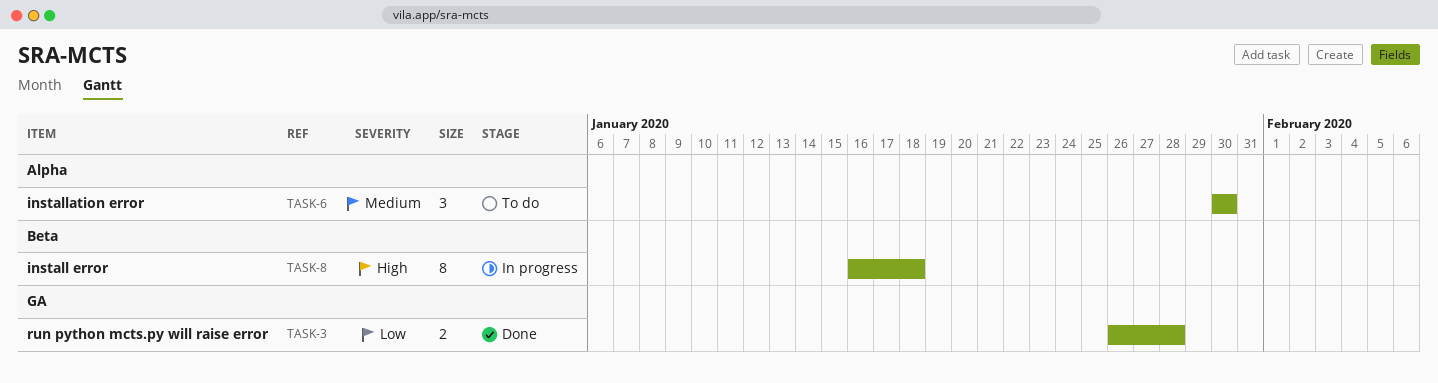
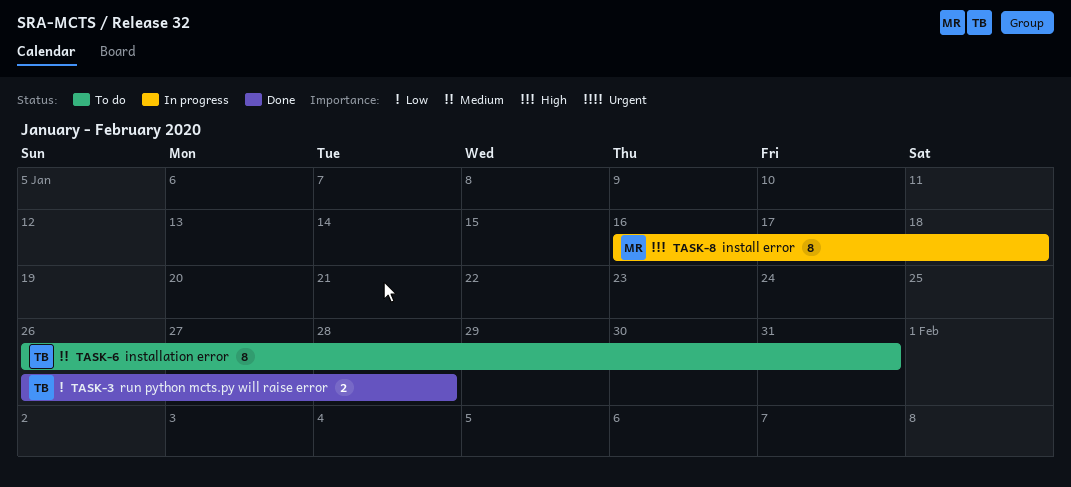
TASK-6, estimate: 3 -> 8
TASK-6, start: Jan 30 -> Jan 26
TASK-6, due: Jan 30 -> Jan 31

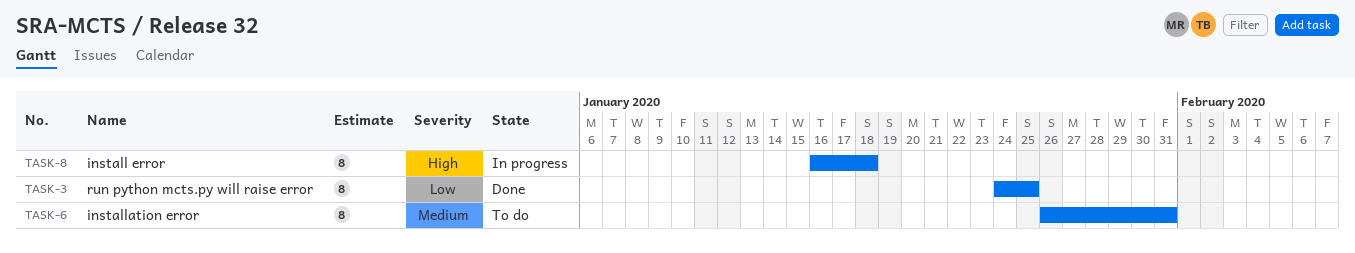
TASK-3, estimate: 2 -> 8
TASK-3, start: Jan 26 -> Jan 24
TASK-3, due: Jan 28 -> Jan 25

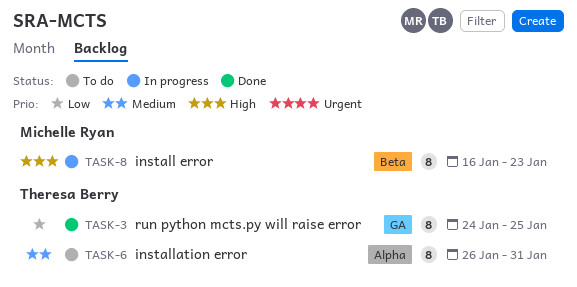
TASK-8, due: Jan 18 -> Jan 23

